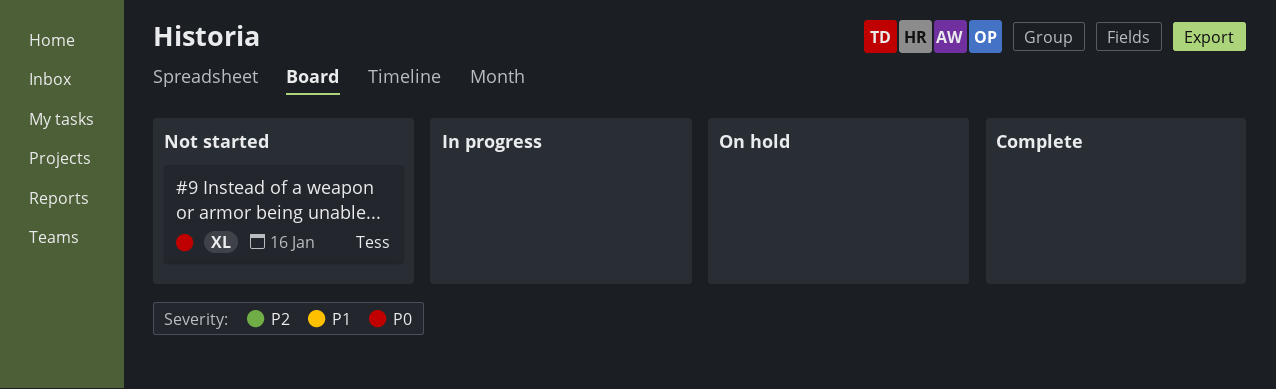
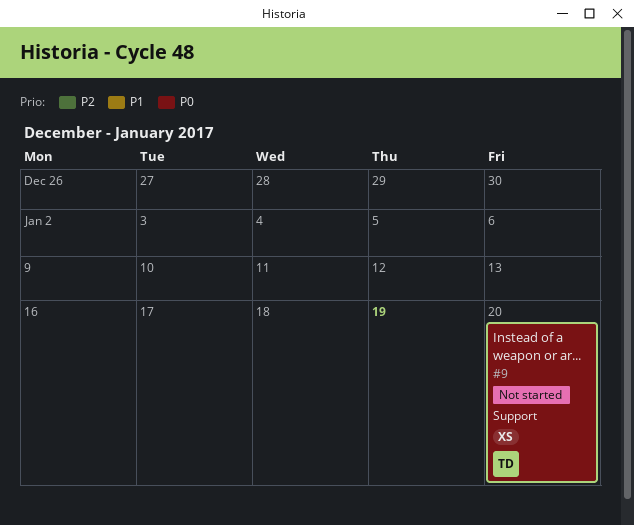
#9, estimate: XL -> XS
#9, due: Jan 16 -> Jan 20

